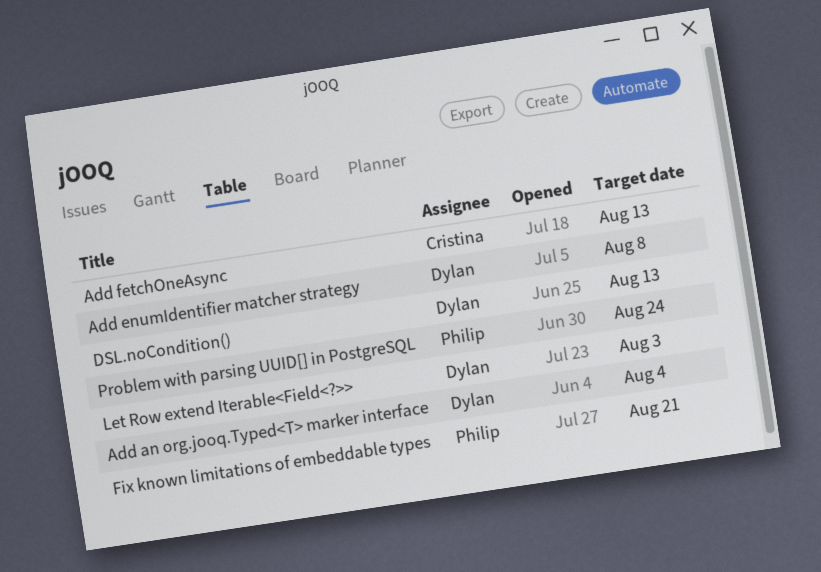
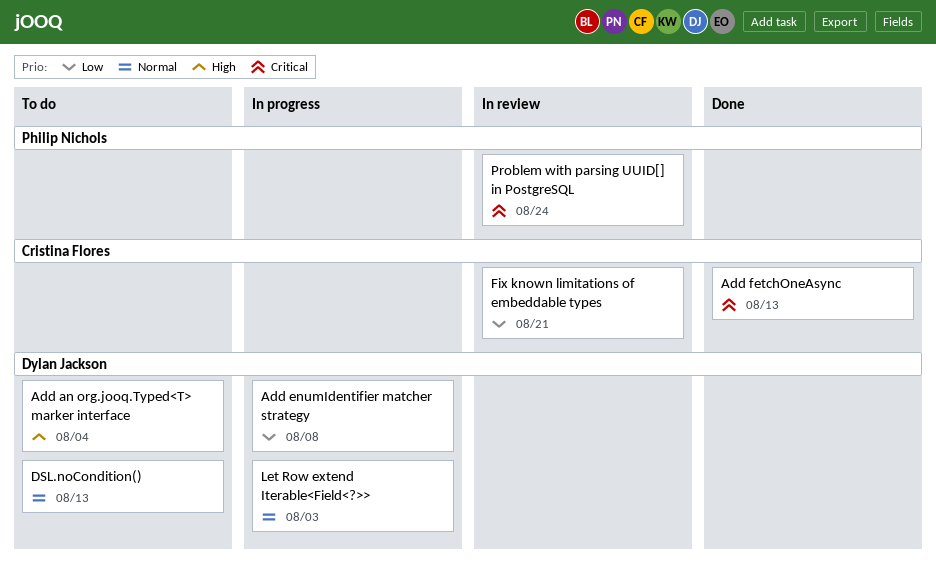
Fix known limitations of embeddable types, owner: Philip Nichols -> Cristina Flores

